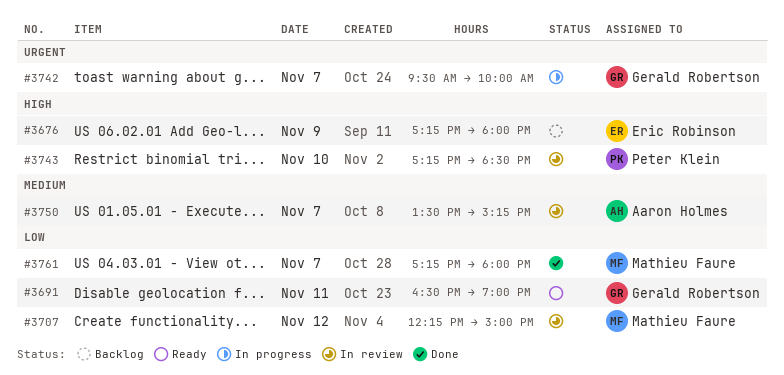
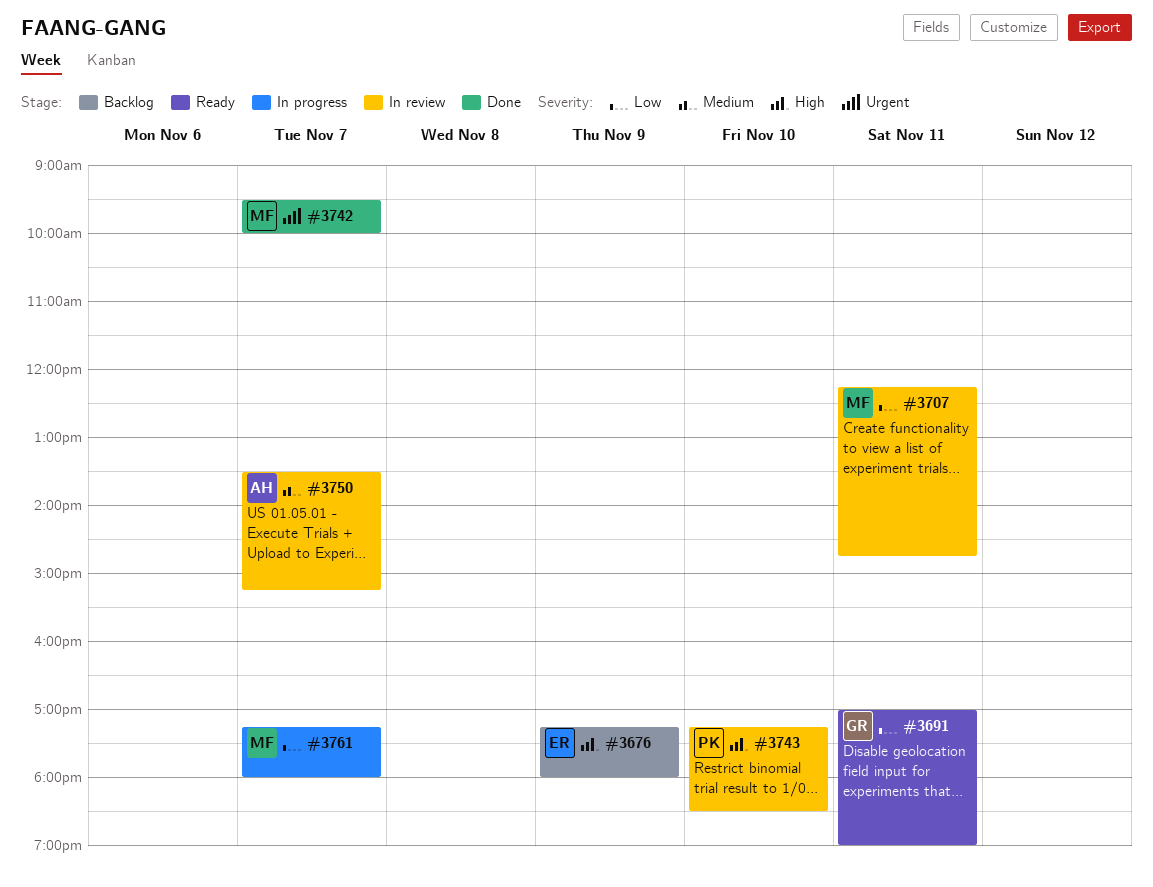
#3691, begins: 16:30 -> 17:00
#3707, day: Nov 12 -> Nov 11
#3707, ends: 15:00 -> 14:45
#3742, status: In progress -> Done
#3742, owner: Gerald Robertson -> Mathieu Faure
#3761, status: Done -> In progress

